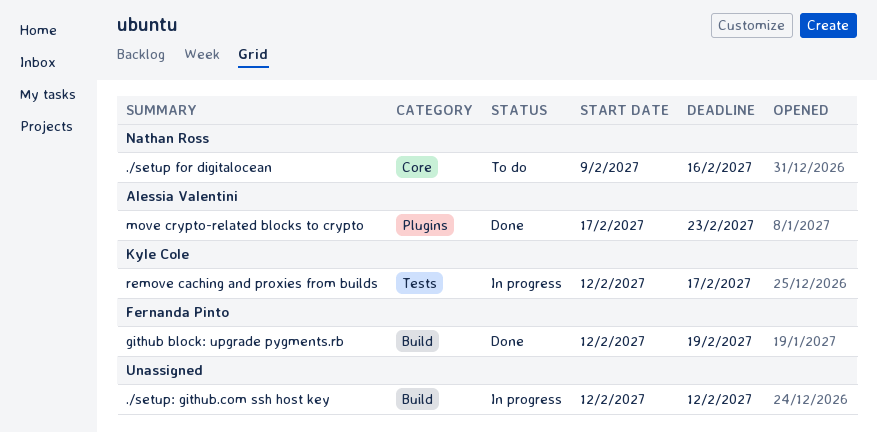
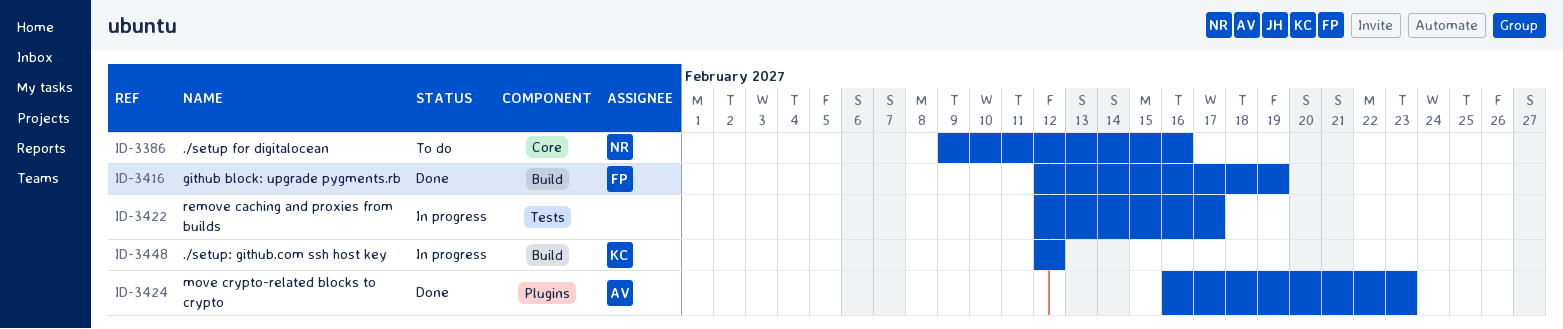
./setup: github.com ssh host key, owner: none -> Kyle Cole
move crypto-related blocks to crypto, start: Feb 17 -> Feb 16
remove caching and proxies from builds, owner: Kyle Cole -> none

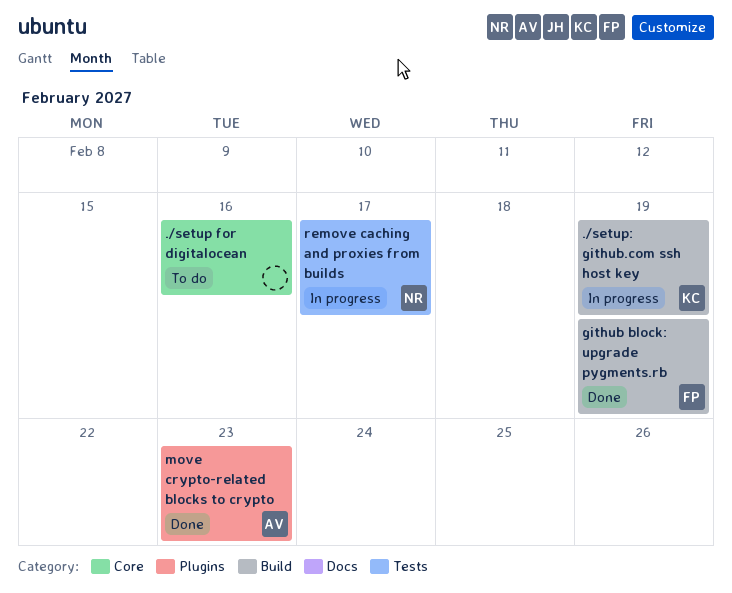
./setup for digitalocean, owner: NR -> none
./setup: github.com ssh host key, due: Feb 12 -> Feb 19
remove caching and proxies from builds, owner: none -> NR

